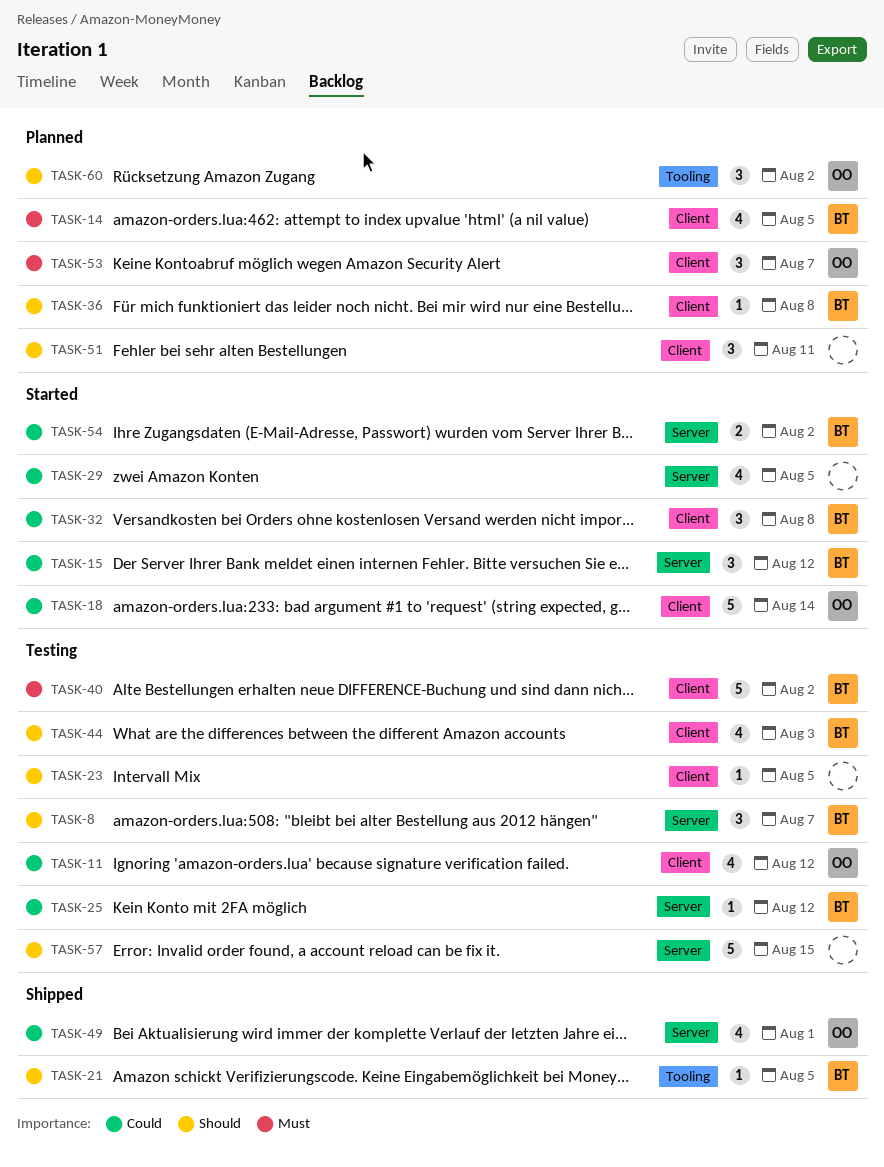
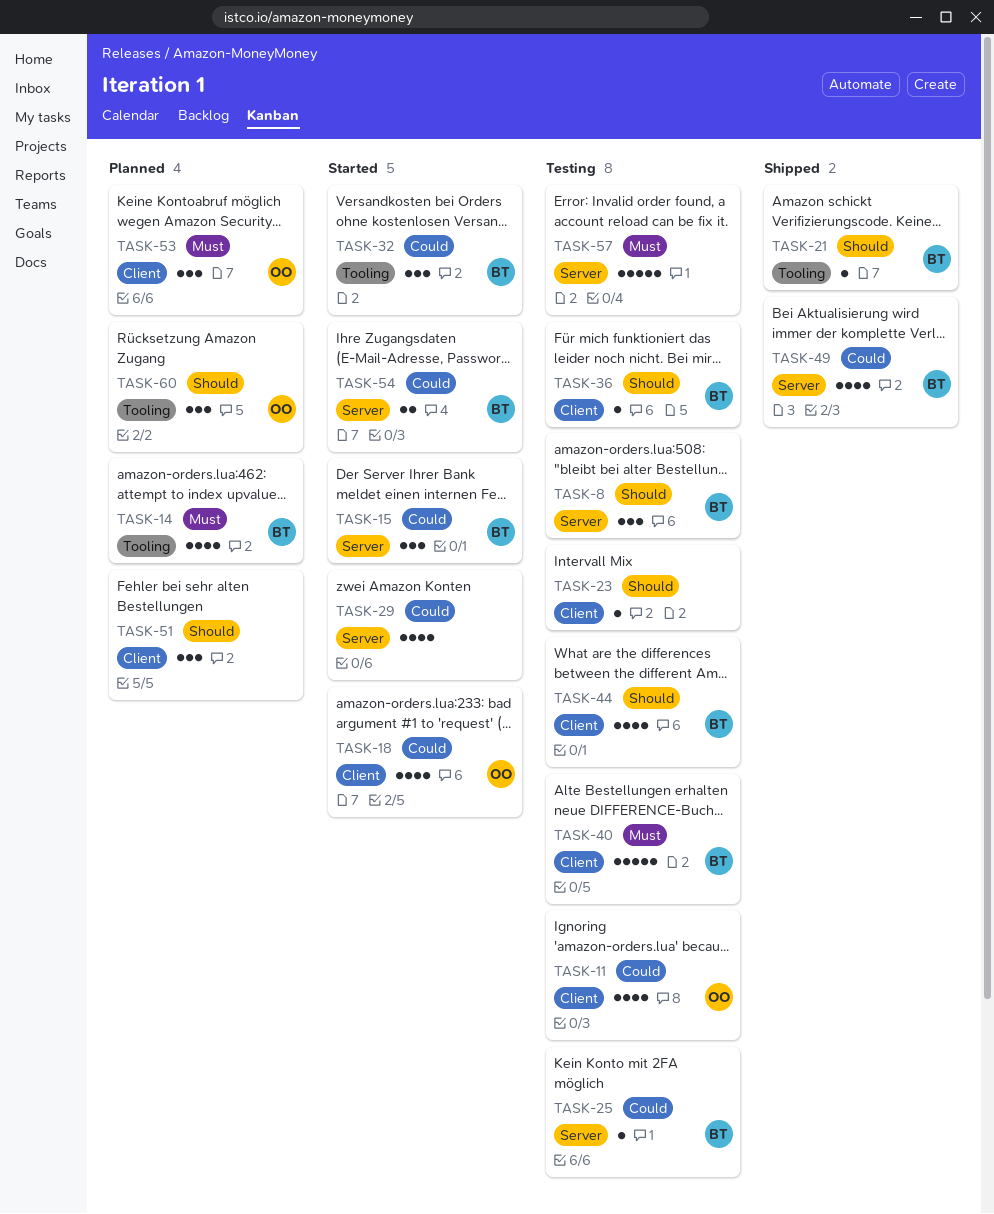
TASK-14, label: Client -> Tooling
TASK-18, estimate: 5 -> 4
TASK-32, label: Client -> Tooling
TASK-36, status: Planned -> Testing
TASK-49, owner: OO -> BT
TASK-57, priority: Should -> Must

